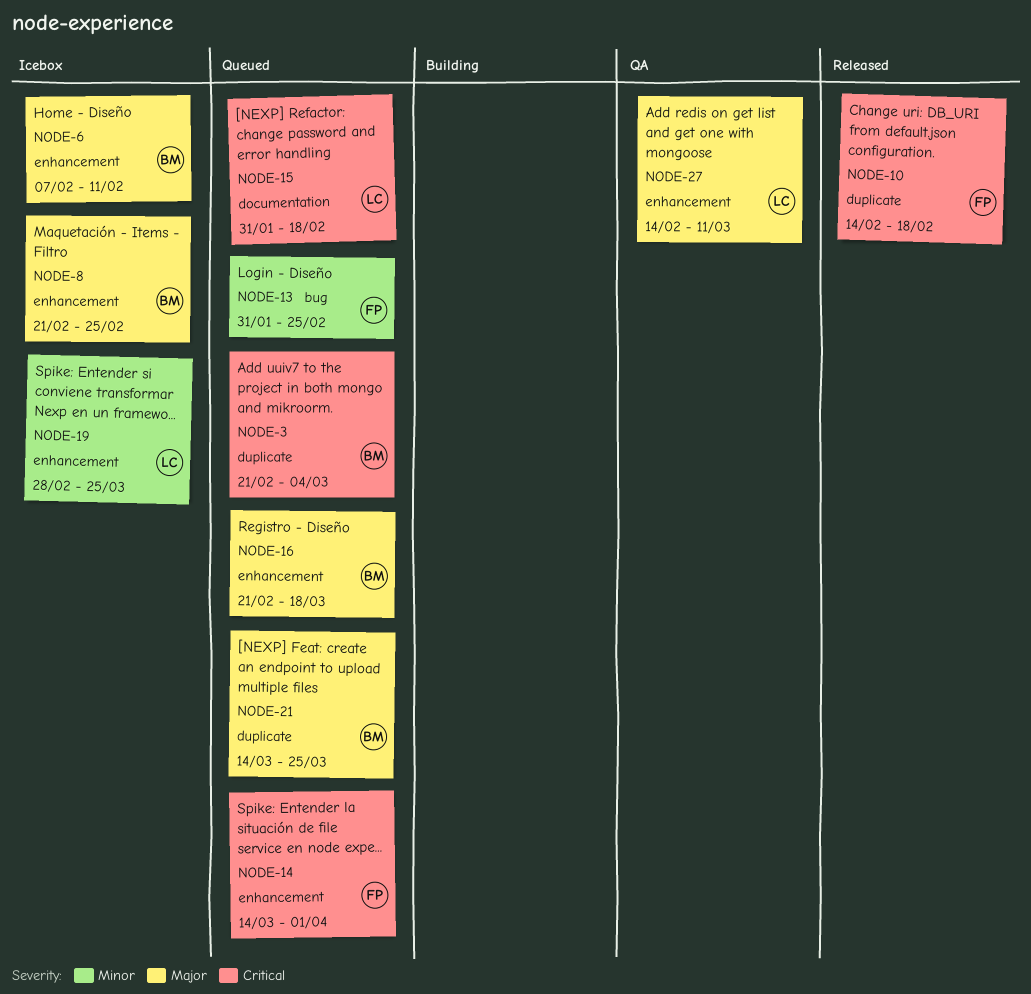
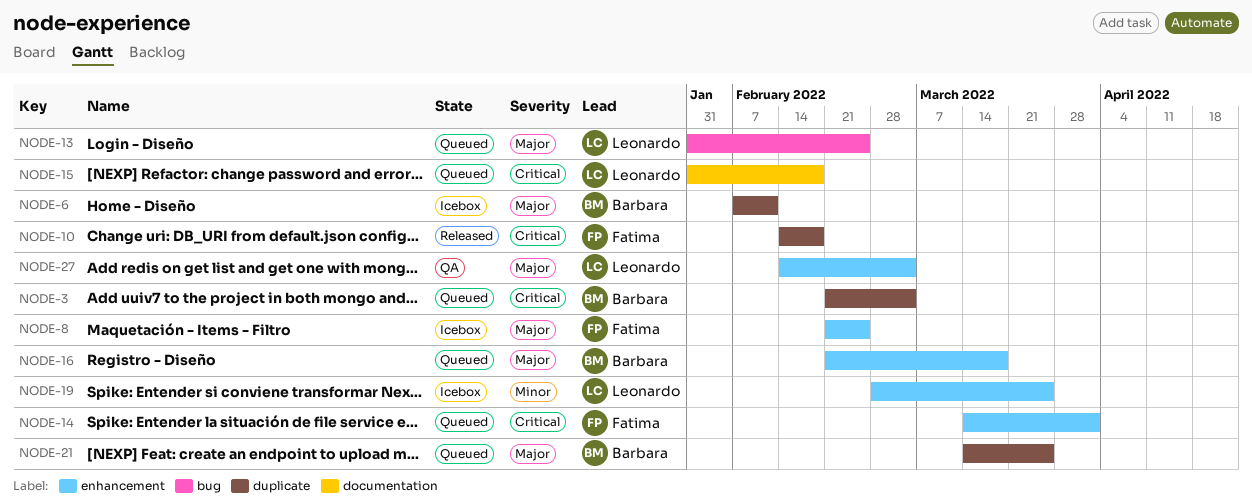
NODE-6, label: enhancement -> duplicate
NODE-8, owner: Barbara -> Fatima
NODE-13, owner: Fatima -> Leonardo
NODE-13, priority: Minor -> Major
NODE-27, due: Mar 11 -> Mar 4

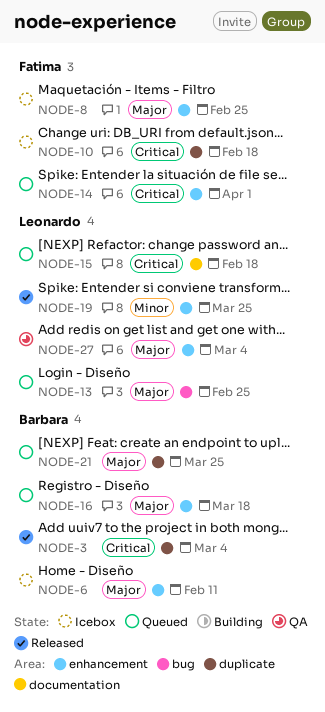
NODE-3, status: Queued -> Released
NODE-6, label: duplicate -> enhancement
NODE-10, status: Released -> Icebox
NODE-19, status: Icebox -> Released

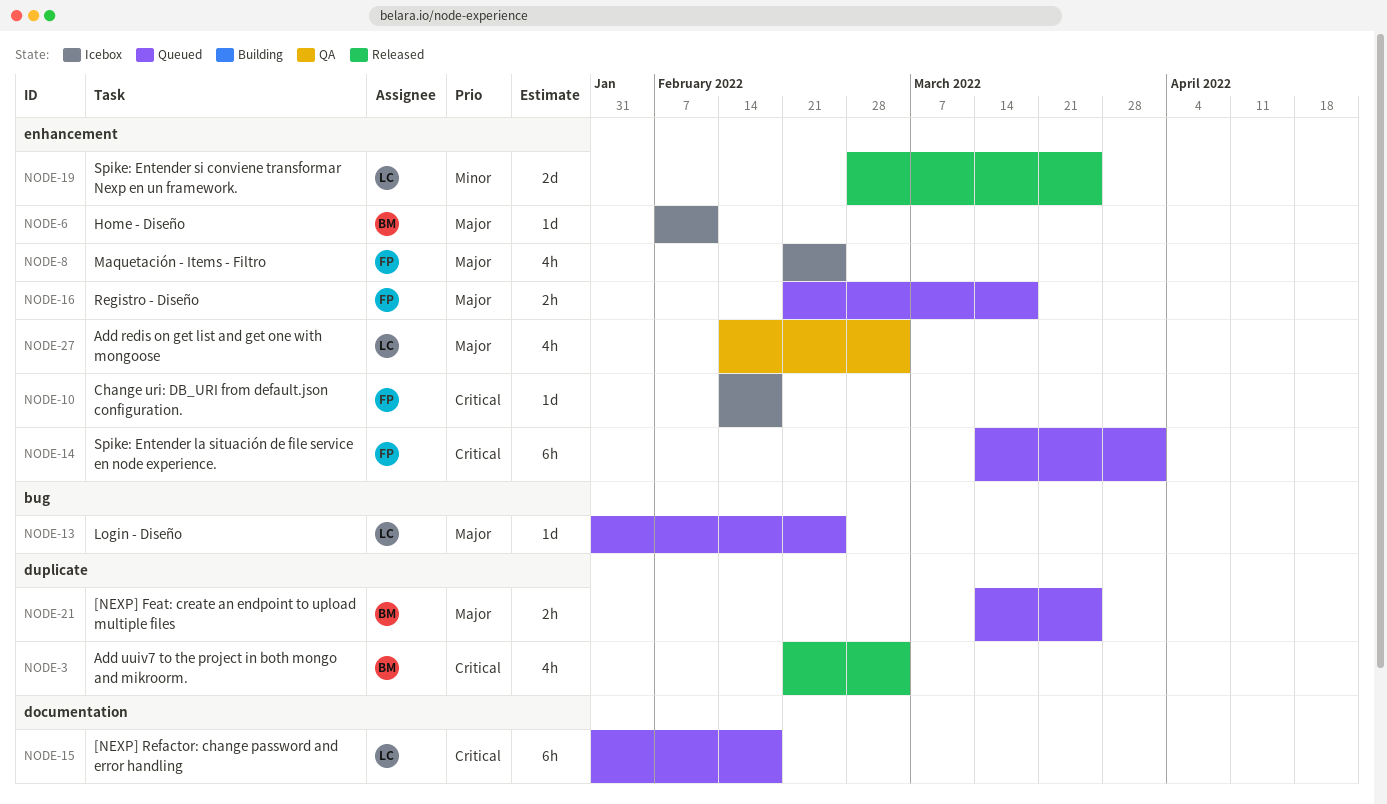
NODE-10, label: duplicate -> enhancement
NODE-16, owner: Barbara -> Fatima

